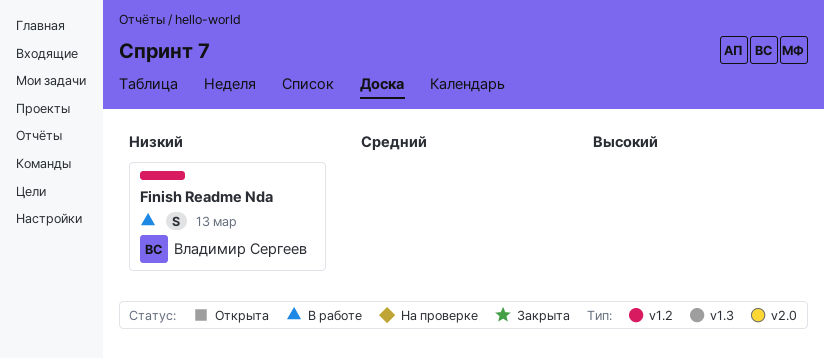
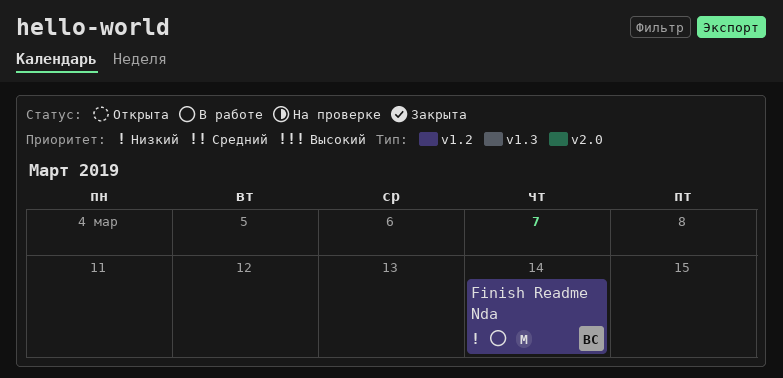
Finish Readme Nda, estimate: S -> M
Finish Readme Nda, due: Mar 13 -> Mar 14

